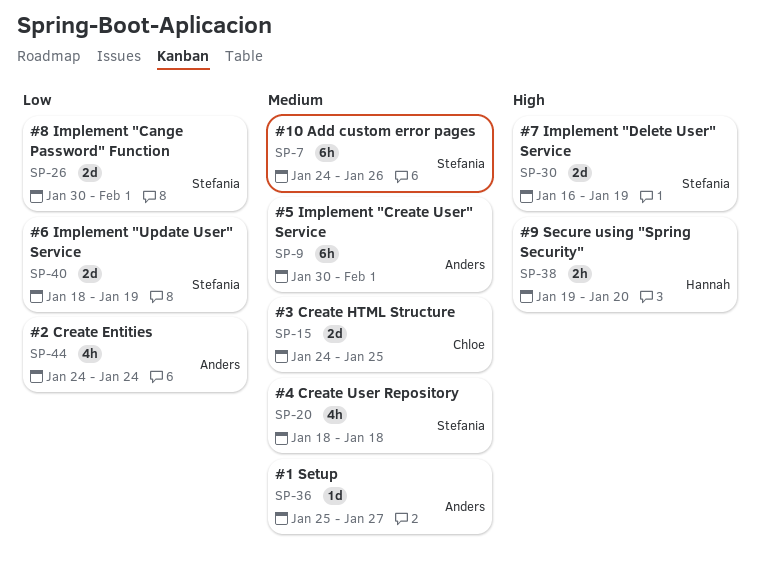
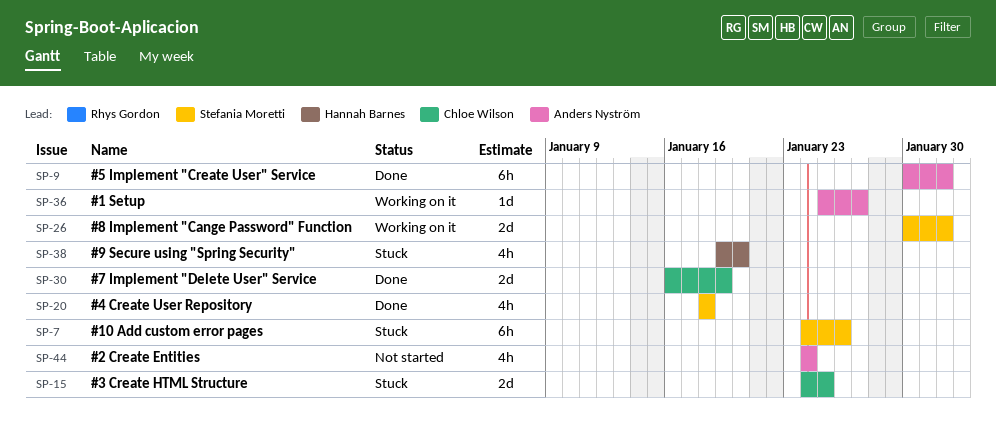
SP-30, owner: Stefania Moretti -> Chloe Wilson
SP-38, estimate: 2h -> 4h
SP-40: present -> none

